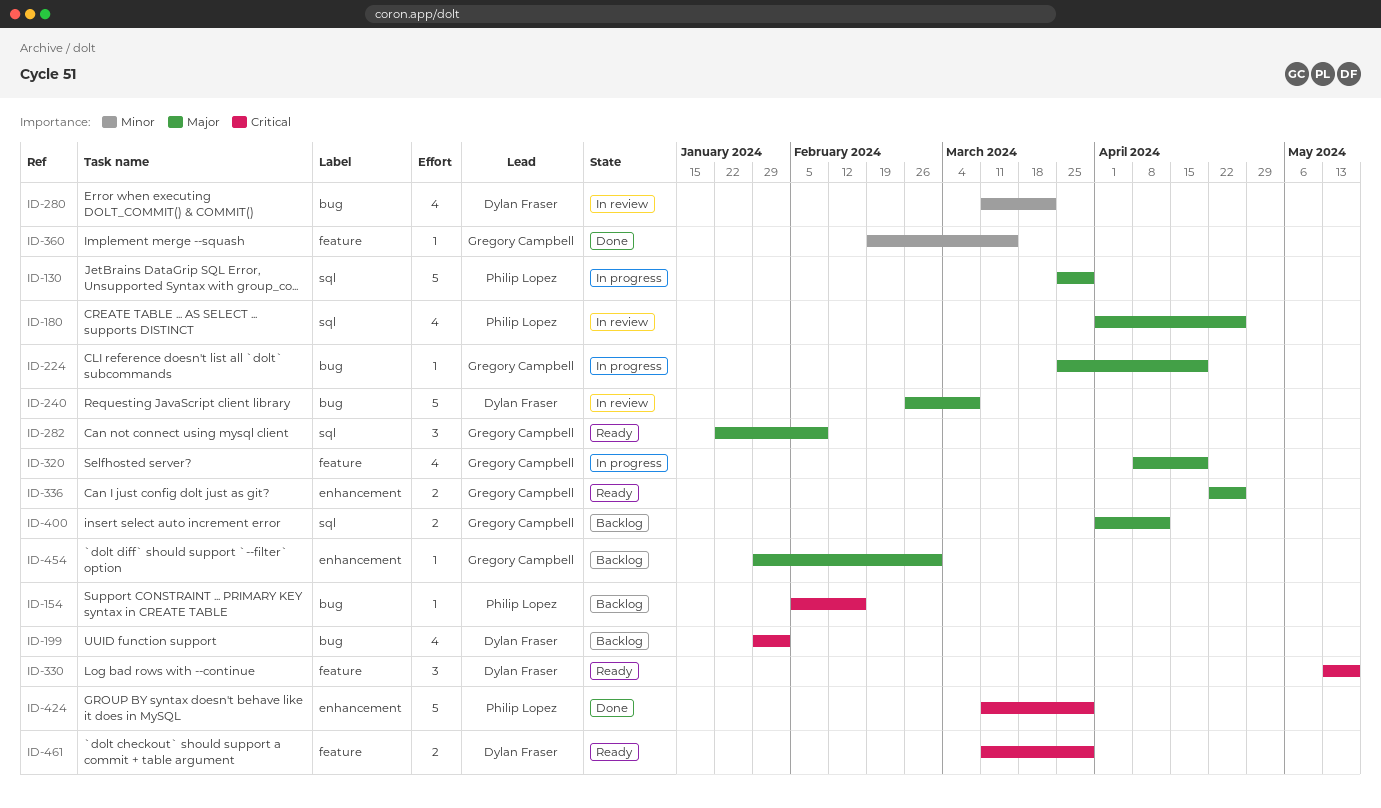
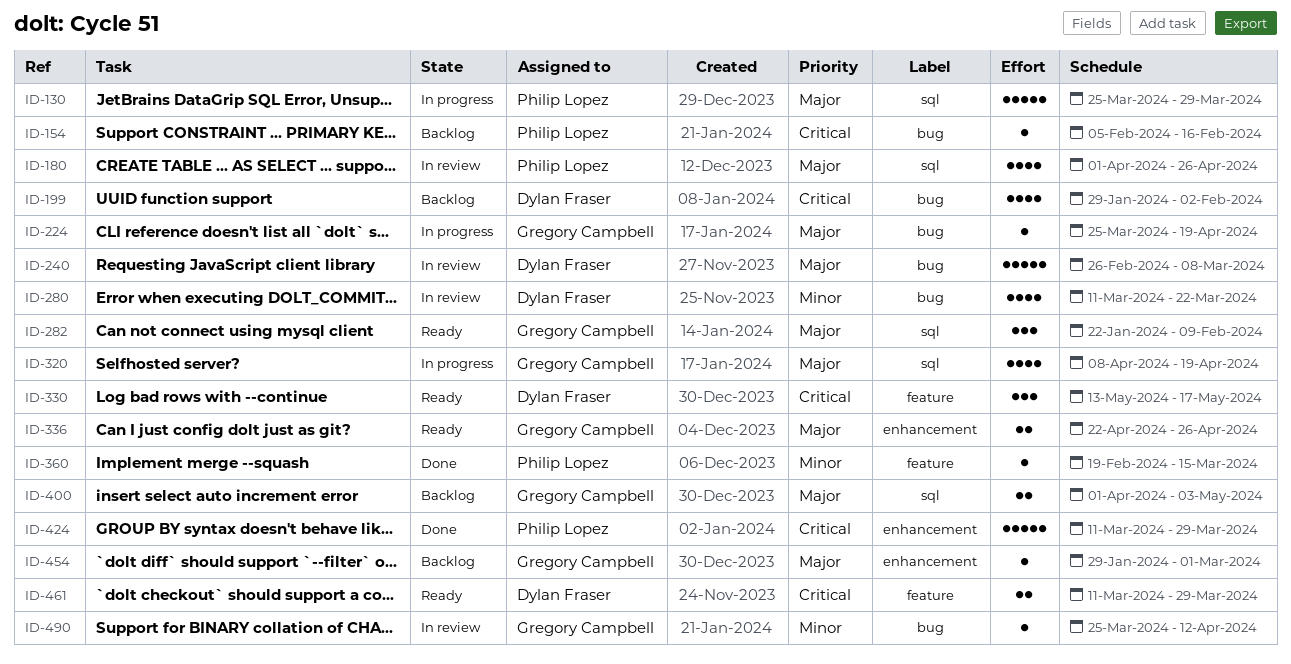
ID-320, label: feature -> sql
ID-360, owner: Gregory Campbell -> Philip Lopez
ID-400, due: Apr 12 -> May 3
ID-490: none -> present

